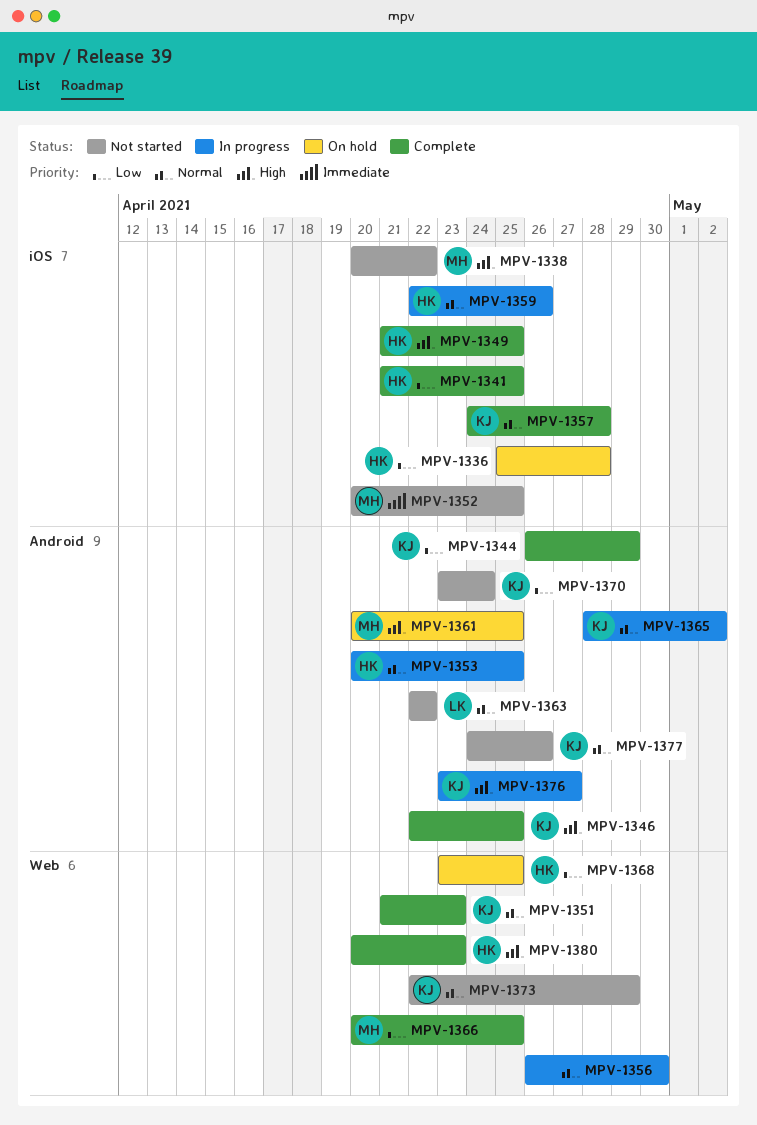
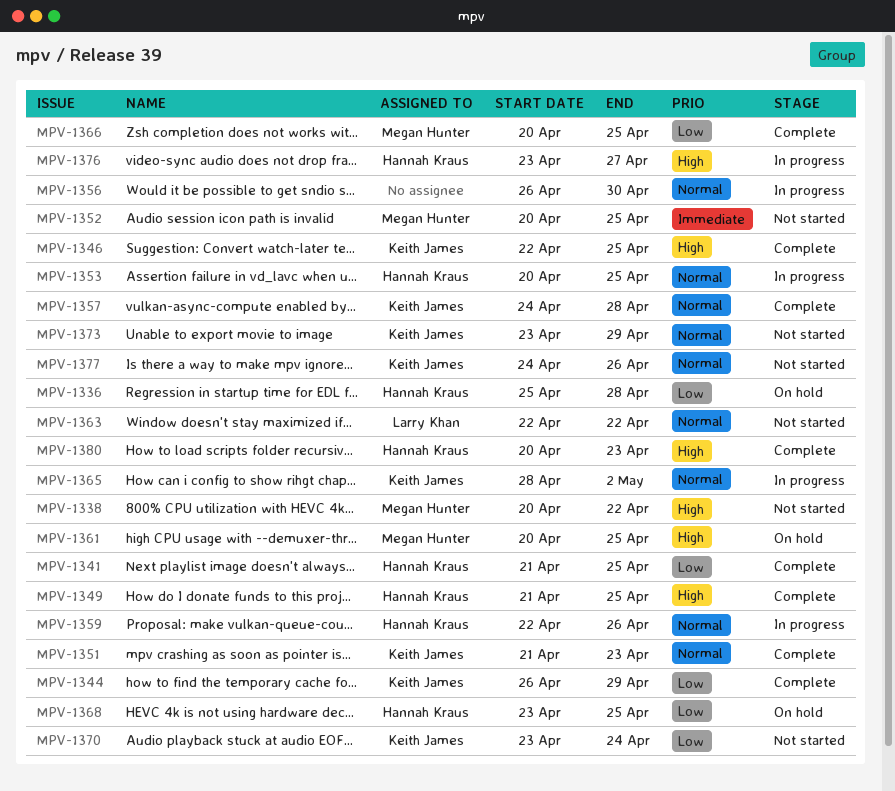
MPV-1373, start: Apr 22 -> Apr 23
MPV-1376, owner: Keith James -> Hannah Kraus

